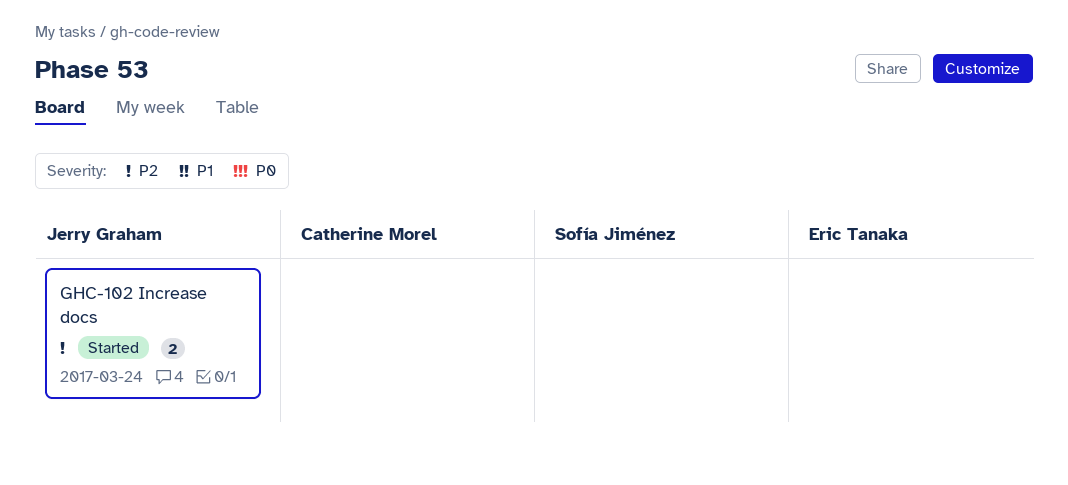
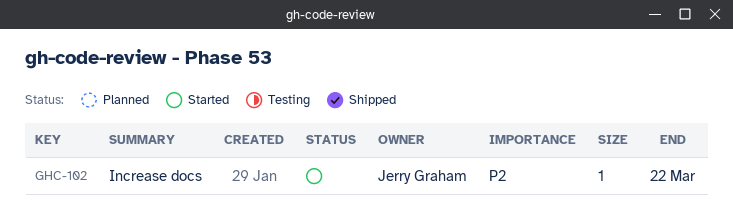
GHC-102, estimate: 2 -> 1
GHC-102, due: Mar 24 -> Mar 22

